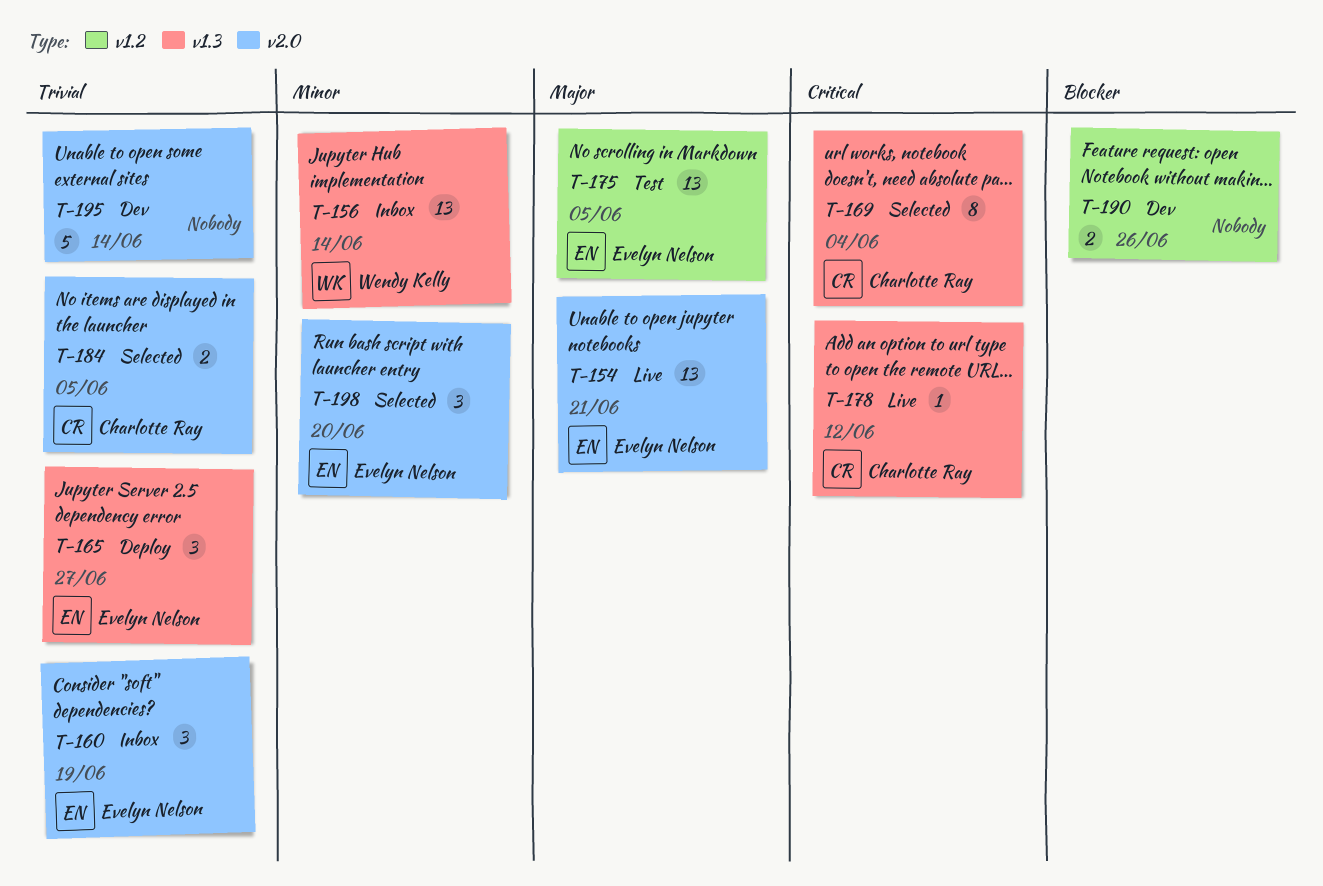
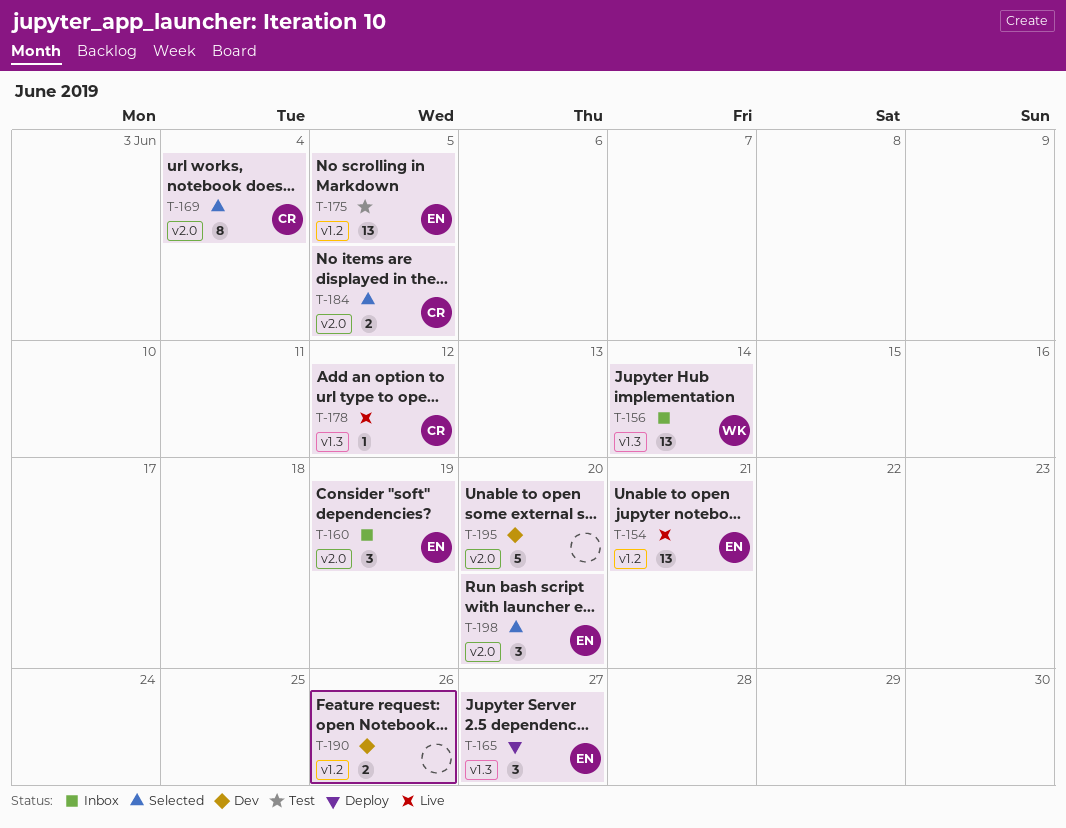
T-154, label: v2.0 -> v1.2
T-169, label: v1.3 -> v2.0
T-195, due: Jun 14 -> Jun 20

